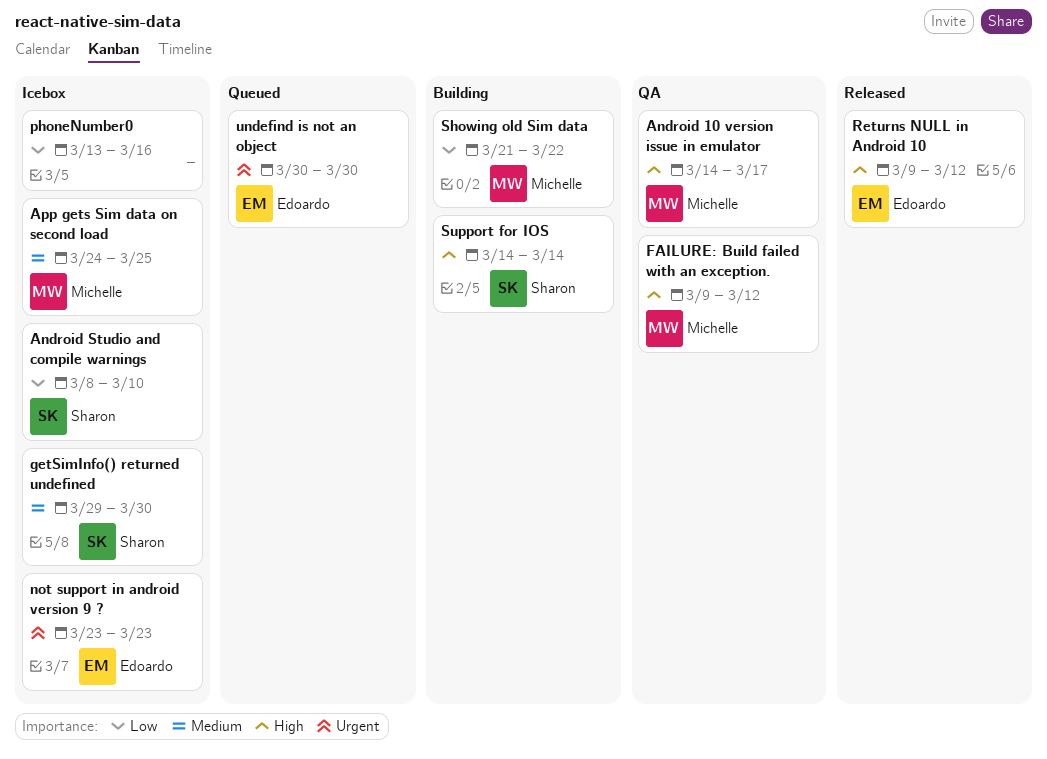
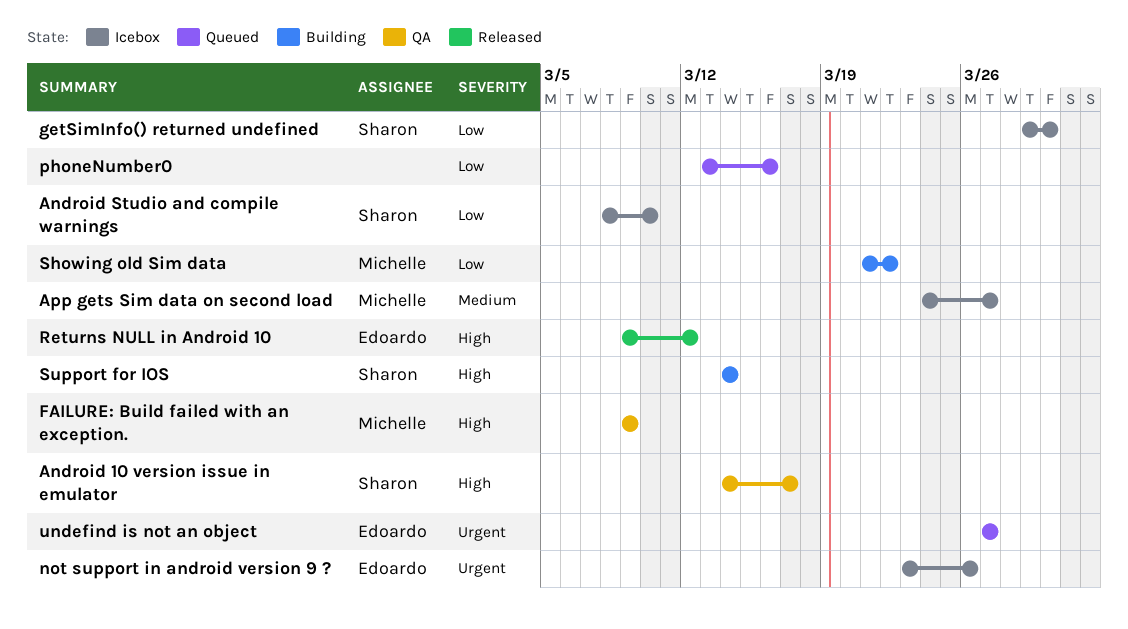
Android 10 version issue in emulator, owner: Michelle -> Sharon
App gets Sim data on second load, due: Mar 25 -> Mar 27
FAILURE: Build failed with an exception., due: Mar 12 -> Mar 9
getSimInfo() returned undefined, priority: Medium -> Low
not support in android version 9 ?, due: Mar 23 -> Mar 26
phoneNumber0, status: Icebox -> Queued
undefind is not an object, start: Mar 30 -> Mar 27
undefind is not an object, due: Mar 30 -> Mar 27

